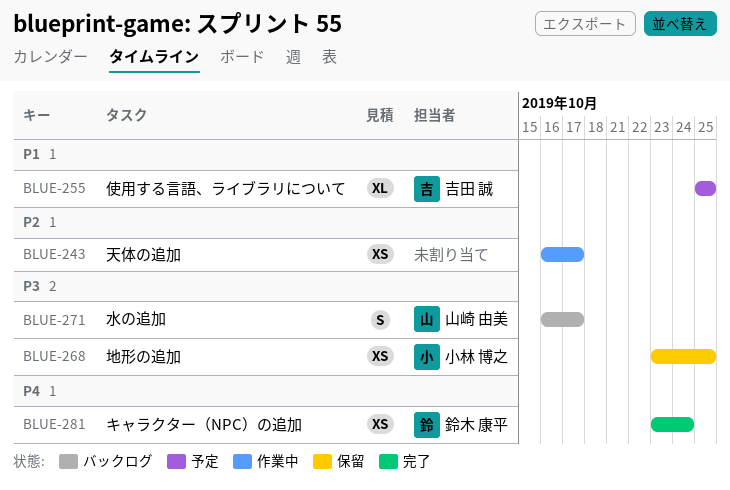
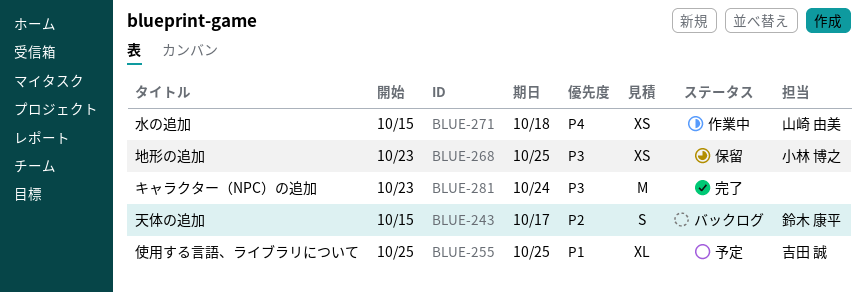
BLUE-243, status: 作業中 -> バックログ
BLUE-243, owner: none -> 鈴木 康平
BLUE-243, estimate: XS -> S
BLUE-243, start: Oct 16 -> Oct 15
BLUE-271, status: バックログ -> 作業中
BLUE-271, priority: P3 -> P4
BLUE-271, estimate: S -> XS
BLUE-271, start: Oct 16 -> Oct 15
BLUE-271, due: Oct 17 -> Oct 18
BLUE-281, owner: 鈴木 康平 -> none
BLUE-281, priority: P4 -> P3
BLUE-281, estimate: XS -> M

